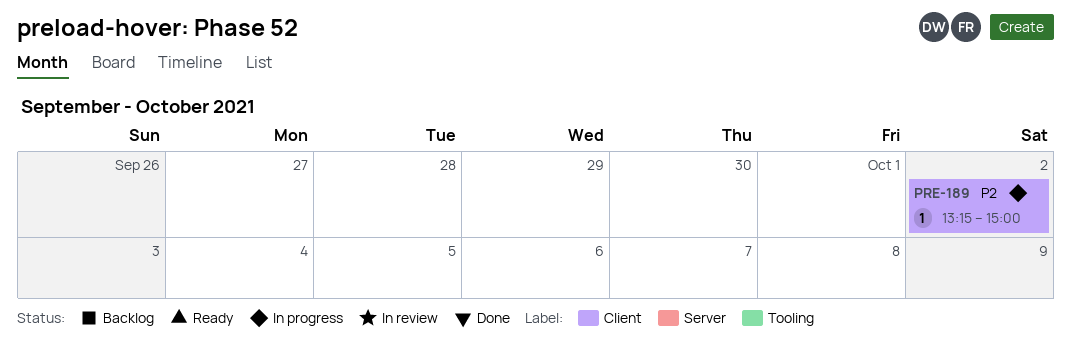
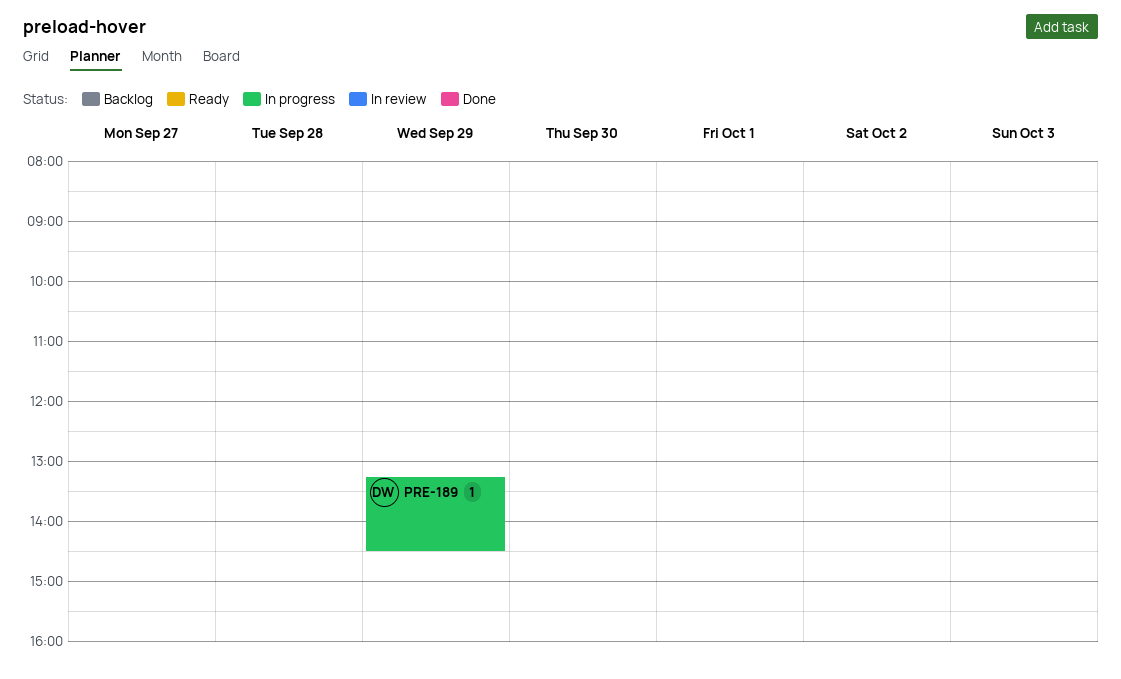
PRE-189, day: Oct 2 -> Sep 29
PRE-189, ends: 15:00 -> 14:30

